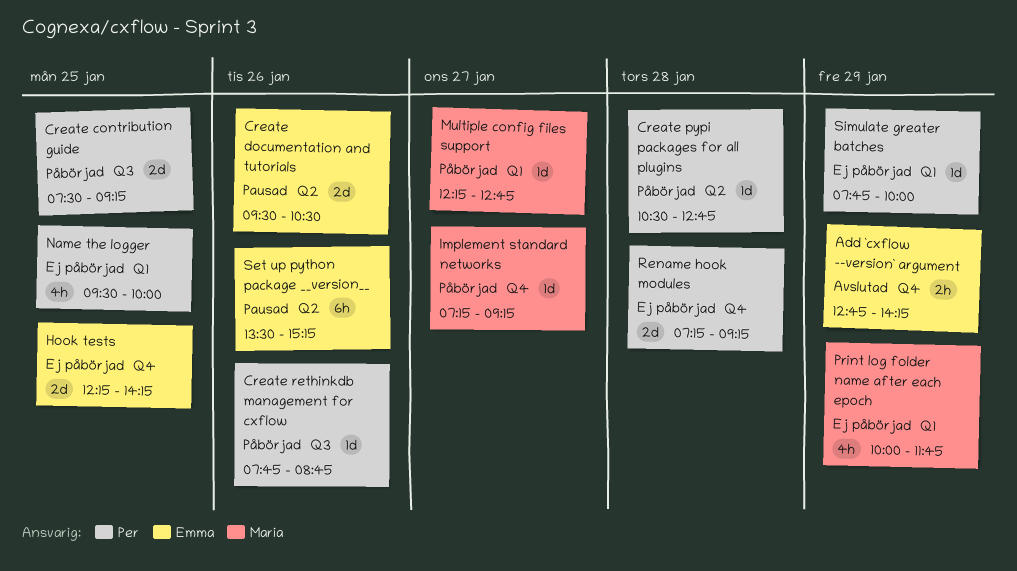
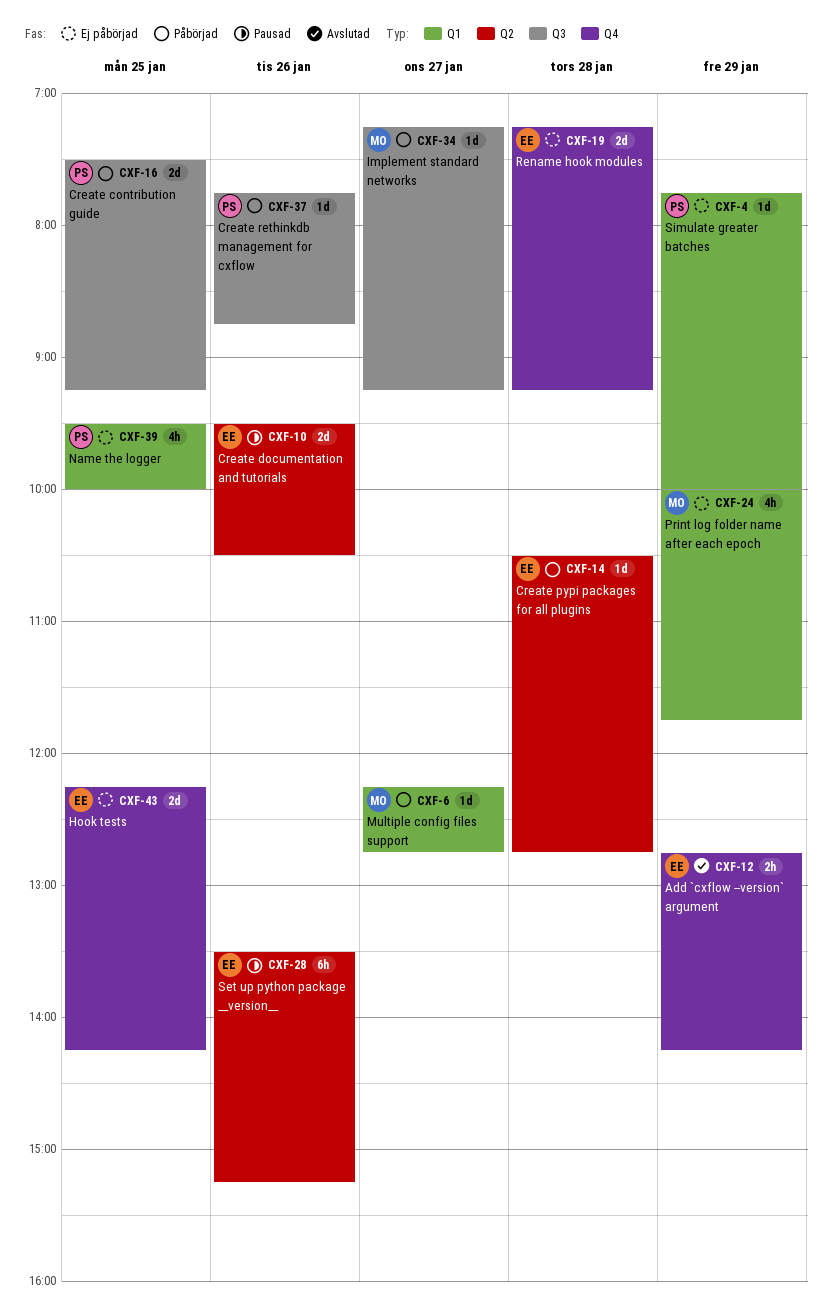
Create pypi packages for all plugins, owner: Per -> Emma
Implement standard networks, label: Q4 -> Q3
Rename hook modules, owner: Per -> Emma

